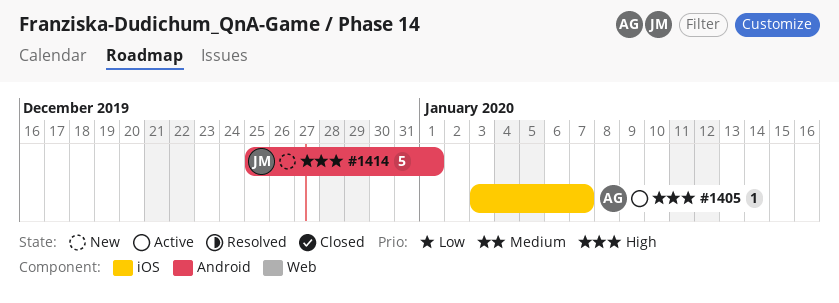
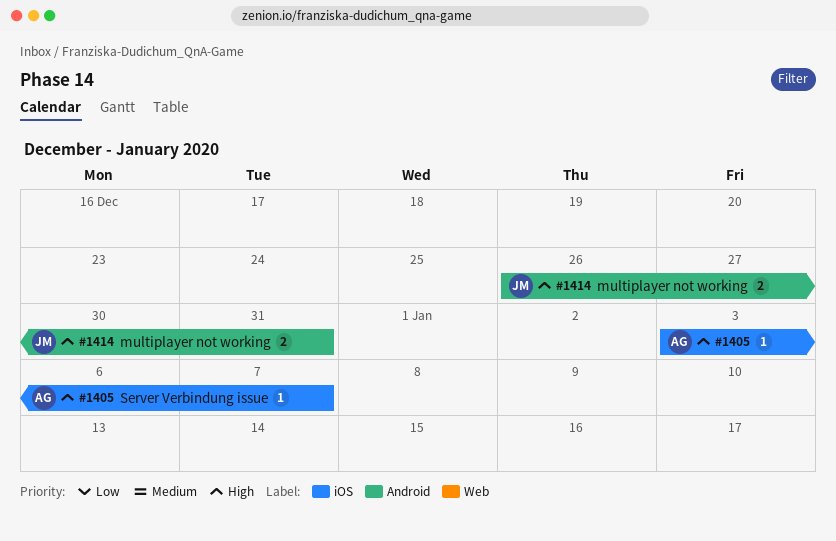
#1414, estimate: 5 -> 2
#1414, start: Dec 25 -> Dec 26
#1414, due: Jan 1 -> Dec 31

